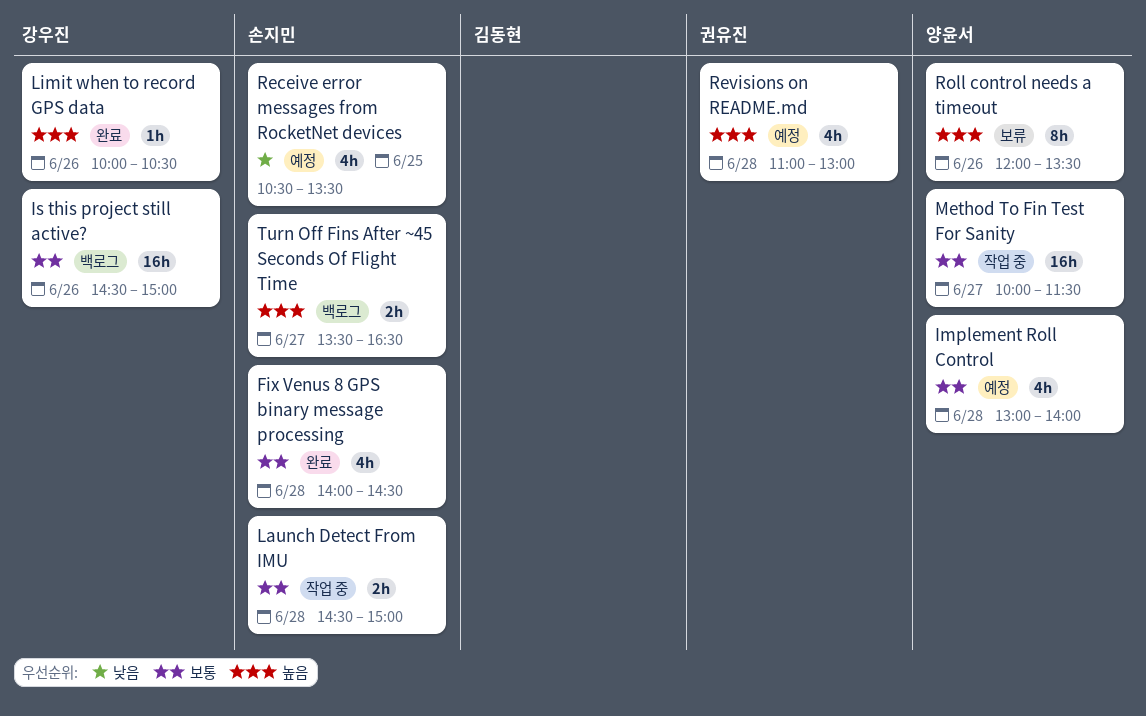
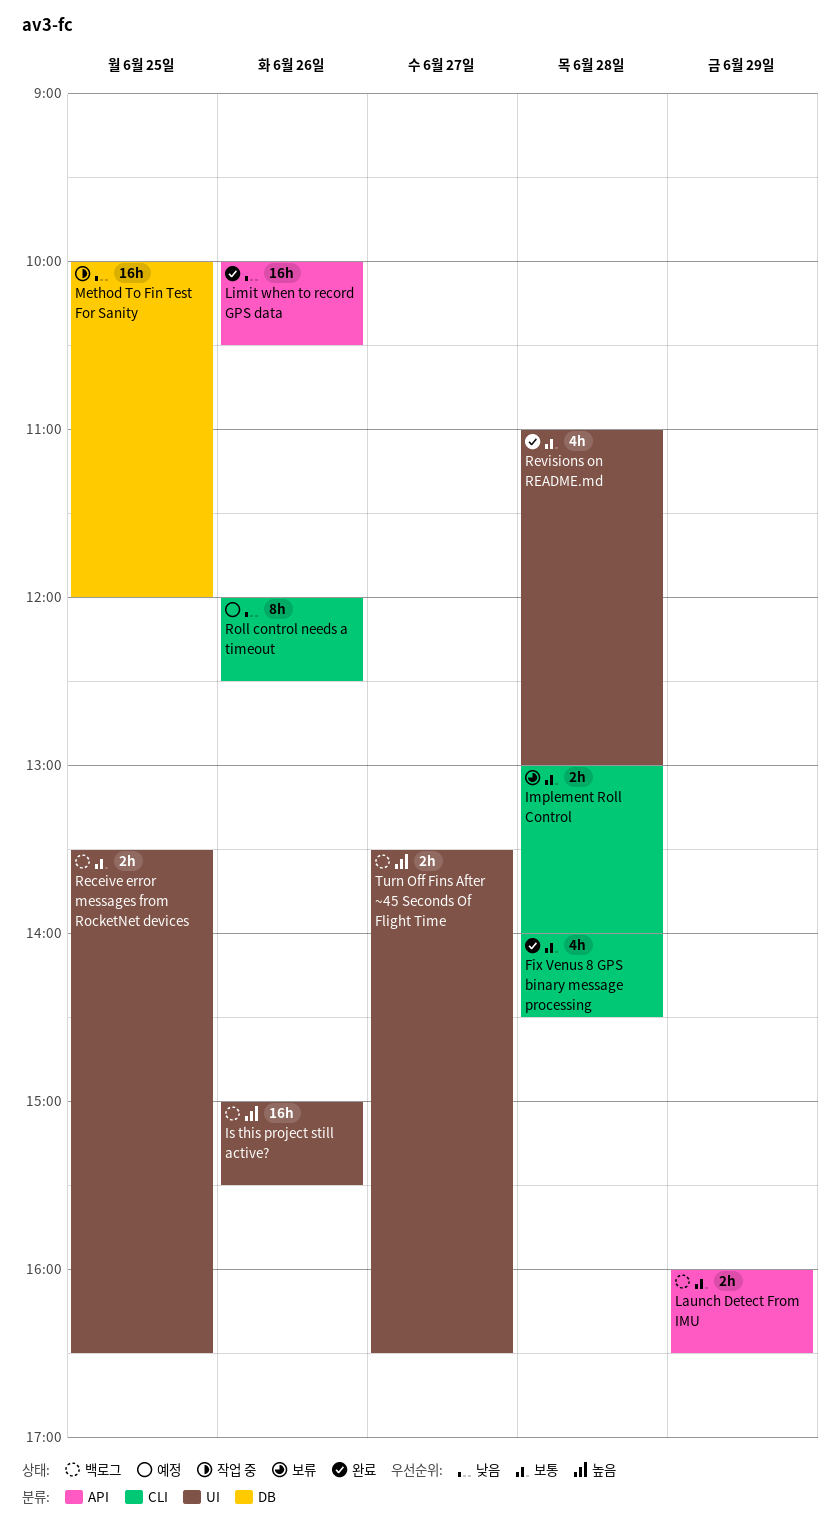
Implement Roll Control, status: 예정 -> 보류
Implement Roll Control, estimate: 4h -> 2h
Is this project still active?, priority: 보통 -> 높음
Is this project still active?, begins: 14:30 -> 15:00
Is this project still active?, ends: 15:00 -> 15:30
Launch Detect From IMU, status: 작업 중 -> 백로그
Launch Detect From IMU, day: Jun 28 -> Jun 29
Launch Detect From IMU, begins: 14:30 -> 16:00
Launch Detect From IMU, ends: 15:00 -> 16:30
Limit when to record GPS data, priority: 높음 -> 낮음
Limit when to record GPS data, estimate: 1h -> 16h
Method To Fin Test For Sanity, priority: 보통 -> 낮음
Method To Fin Test For Sanity, day: Jun 27 -> Jun 25
Method To Fin Test For Sanity, ends: 11:30 -> 12:00
Receive error messages from RocketNet devices, status: 예정 -> 백로그
Receive error messages from RocketNet devices, priority: 낮음 -> 보통
Receive error messages from RocketNet devices, estimate: 4h -> 2h
Receive error messages from RocketNet devices, begins: 10:30 -> 13:30
Receive error messages from RocketNet devices, ends: 13:30 -> 16:30
Revisions on README.md, status: 예정 -> 완료
Revisions on README.md, priority: 높음 -> 보통
Roll control needs a timeout, status: 보류 -> 예정
Roll control needs a timeout, priority: 높음 -> 낮음
Roll control needs a timeout, ends: 13:30 -> 12:30

